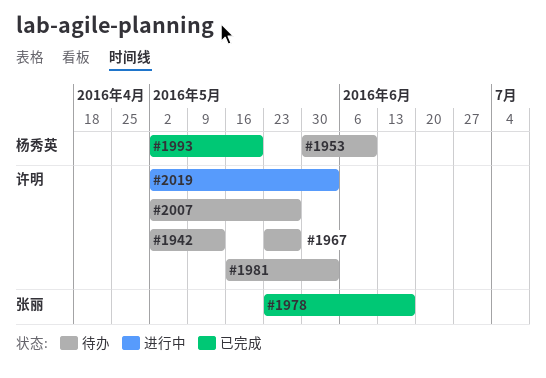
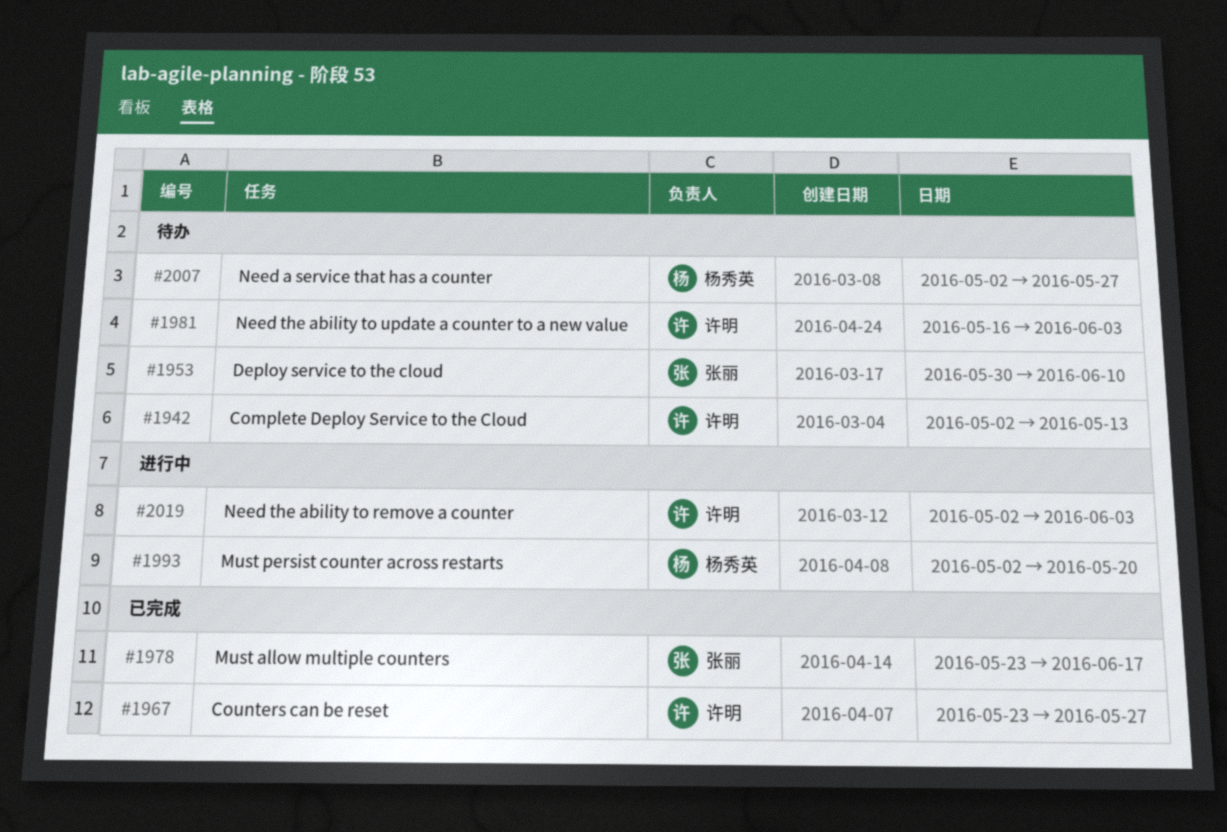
#1953, owner: 杨秀英 -> 张丽
#1967, status: 待办 -> 已完成
#1993, status: 已完成 -> 进行中
#2007, owner: 许明 -> 杨秀英

